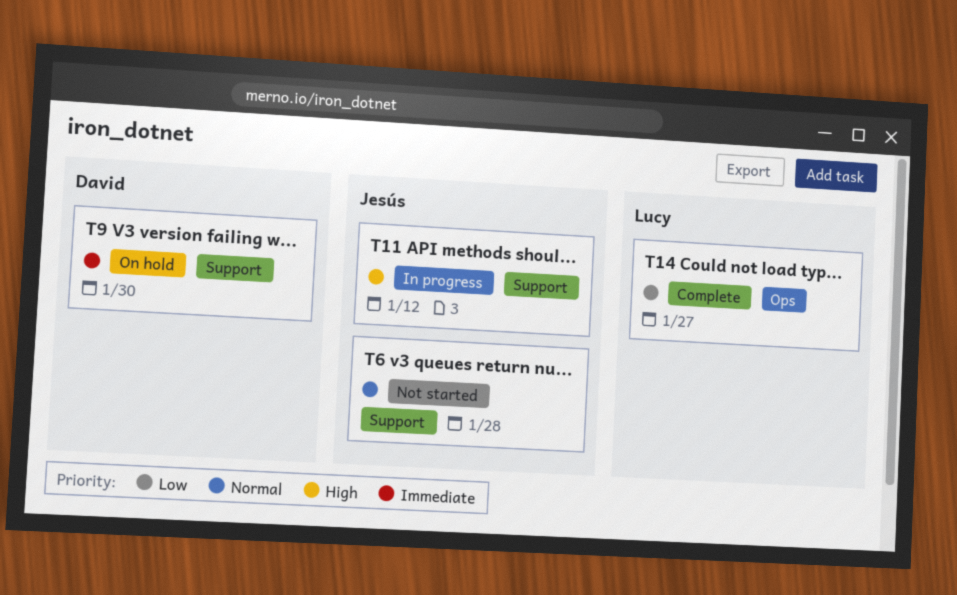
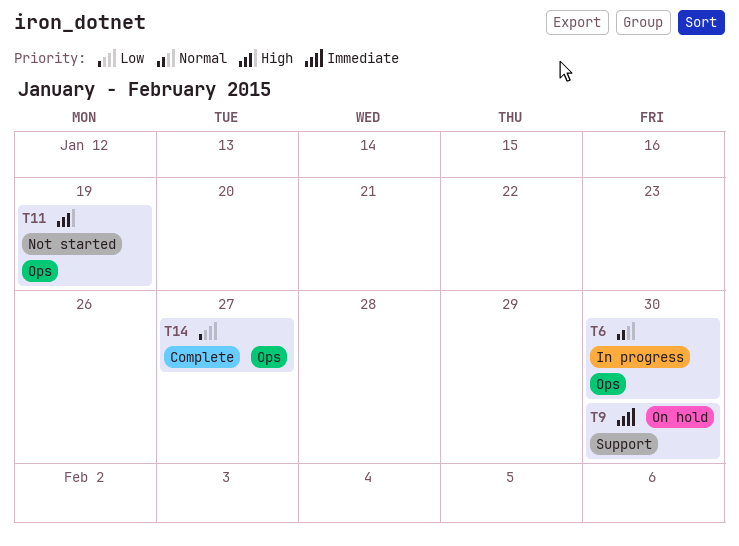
T6, status: Not started -> In progress
T6, label: Support -> Ops
T6, due: Jan 28 -> Jan 30
T11, status: In progress -> Not started
T11, label: Support -> Ops
T11, due: Jan 12 -> Jan 19

